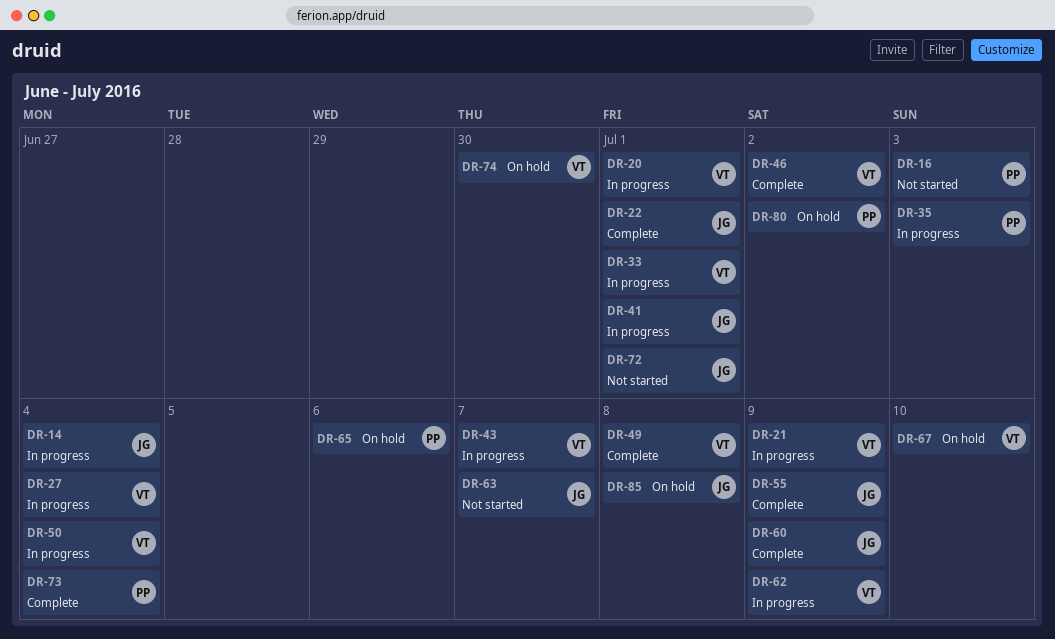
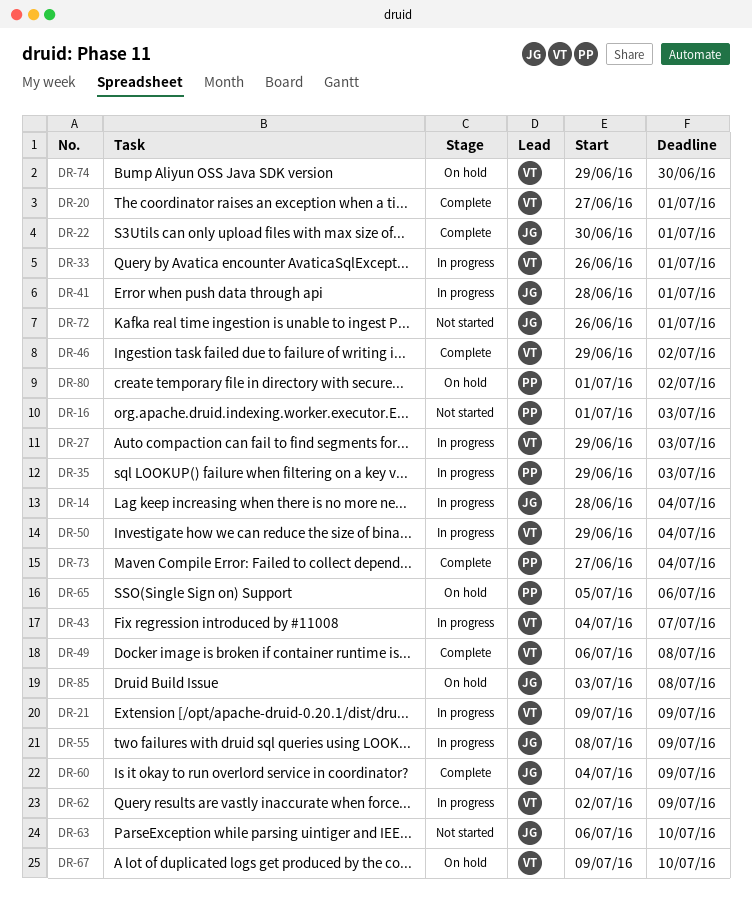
DR-20, status: In progress -> Complete
DR-27, due: Jul 4 -> Jul 3
DR-55, status: Complete -> In progress
DR-63, due: Jul 7 -> Jul 10

